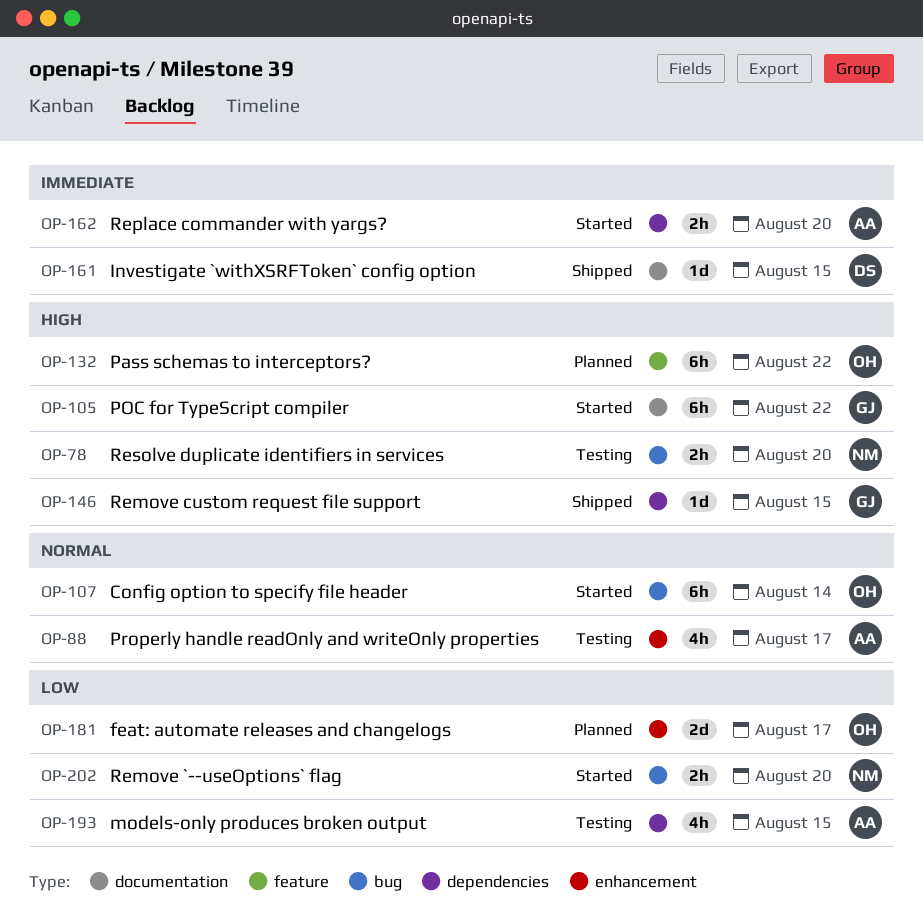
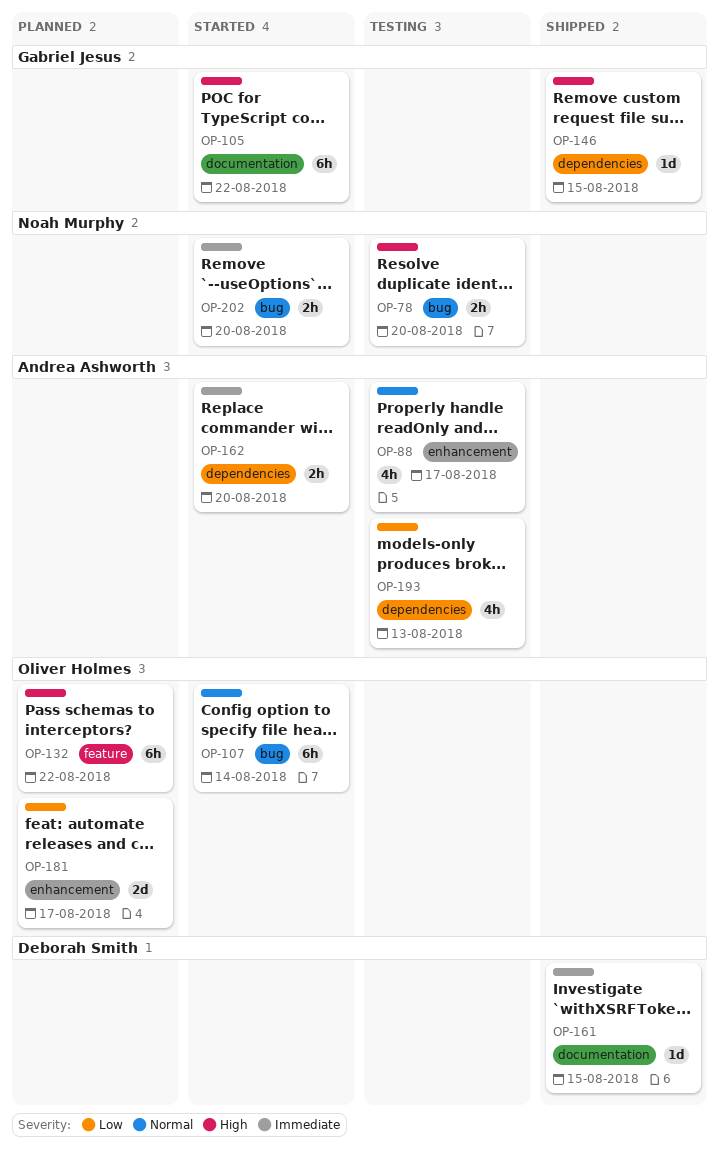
OP-193, due: Aug 15 -> Aug 13
OP-202, priority: Low -> Immediate

